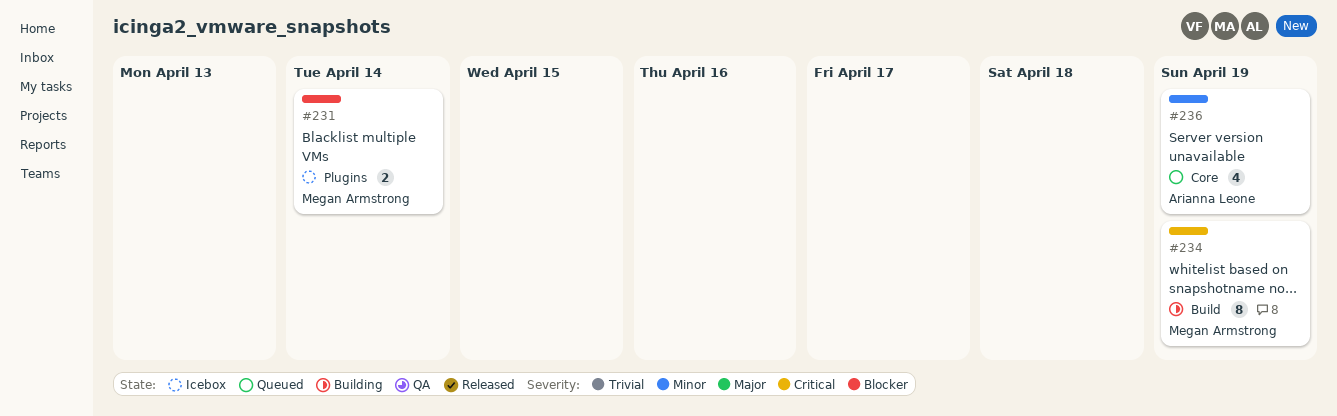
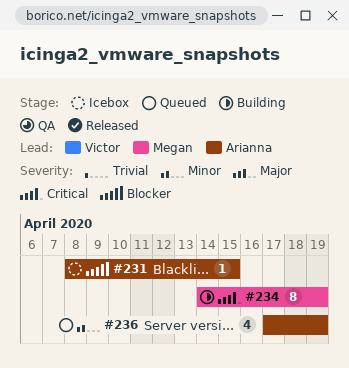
#231, owner: Megan Armstrong -> Arianna Leone
#231, estimate: 2 -> 1
#231, due: Apr 14 -> Apr 15

